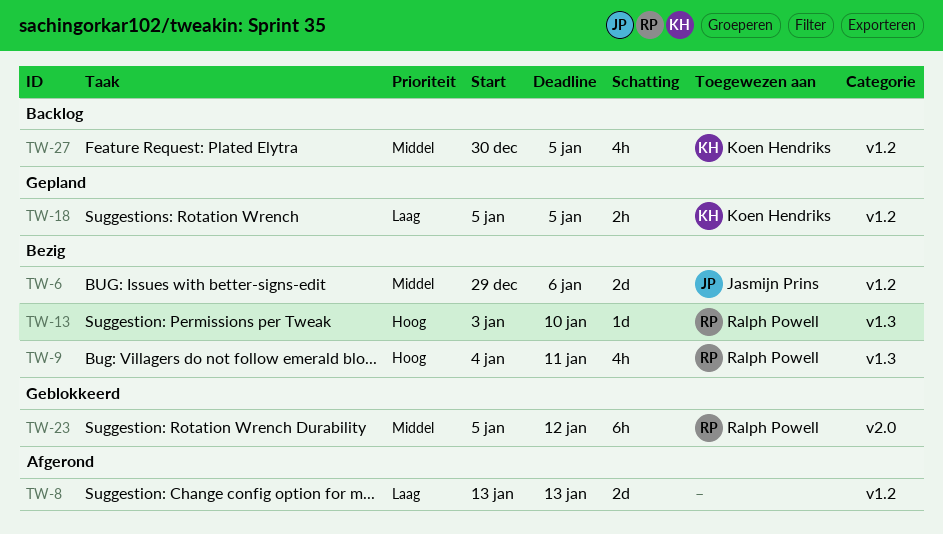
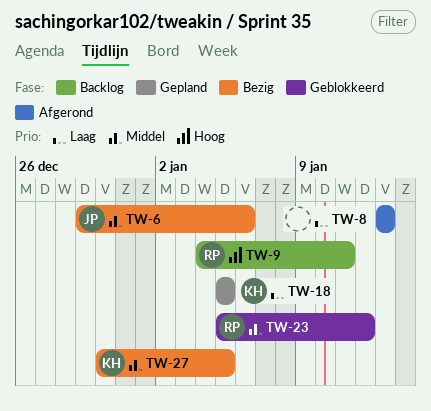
TW-9, status: Bezig -> Backlog
TW-13: present -> none
TW-27, status: Backlog -> Bezig

